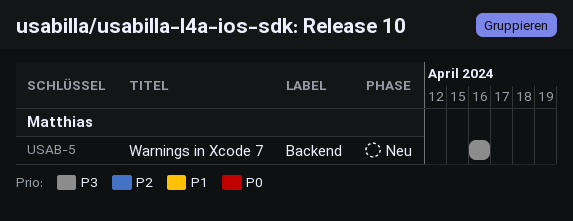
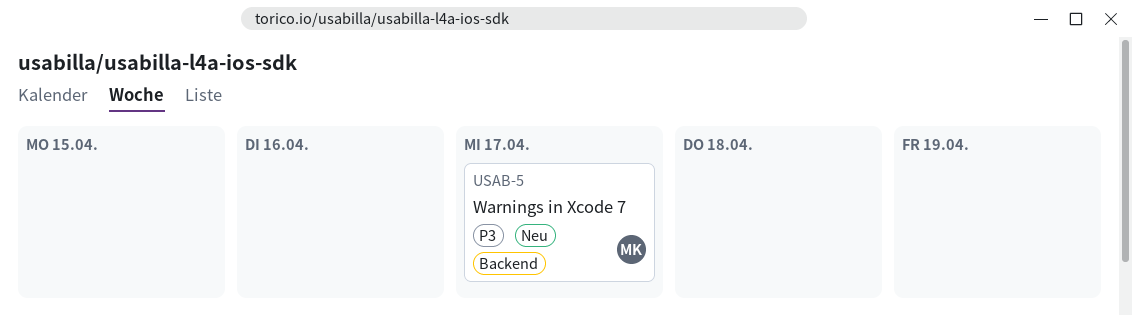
USAB-5, due: Apr 16 -> Apr 17

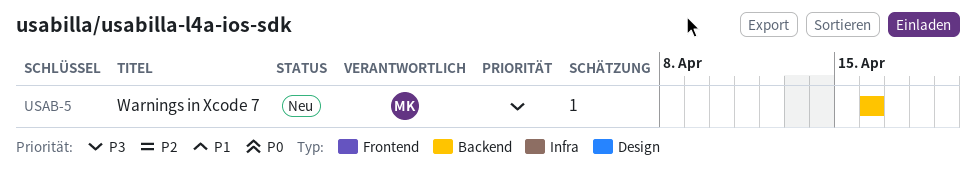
USAB-5, due: Apr 17 -> Apr 16

